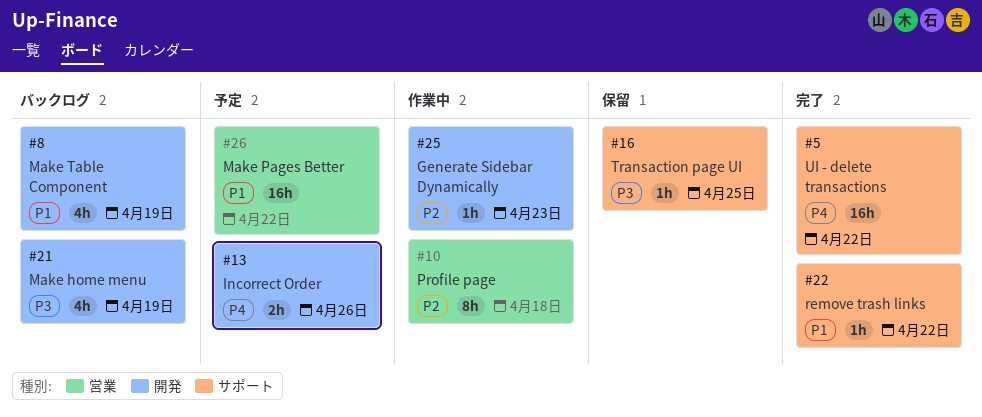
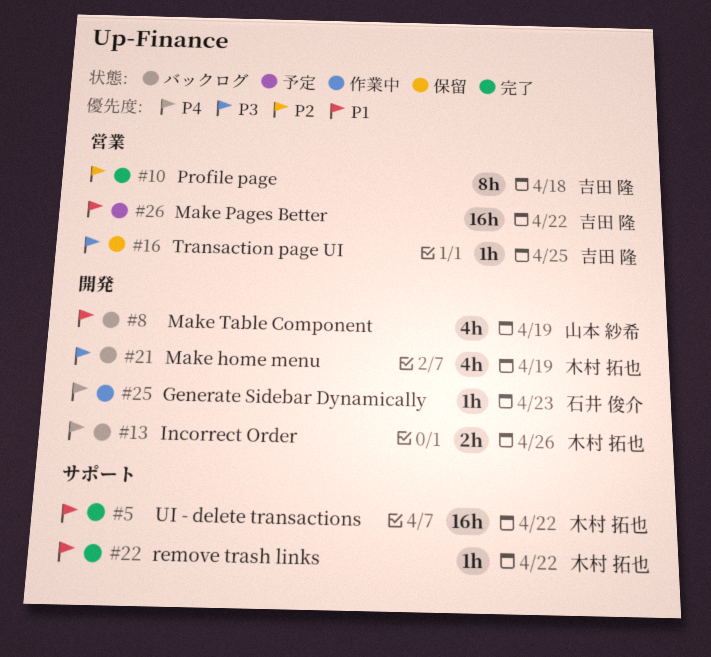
#5, priority: P4 -> P1
#10, status: 作業中 -> 完了
#13, status: 予定 -> バックログ
#16, label: サポート -> 営業
#25, priority: P2 -> P4

